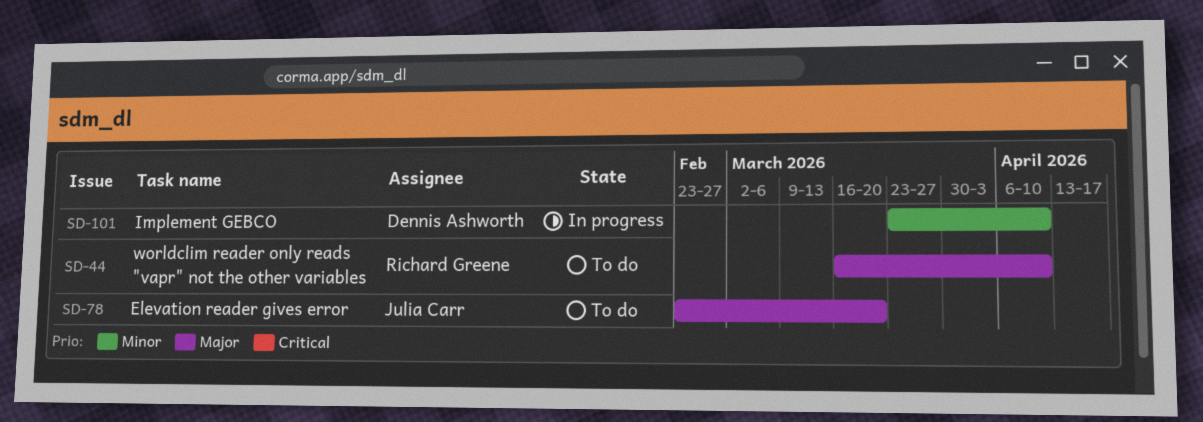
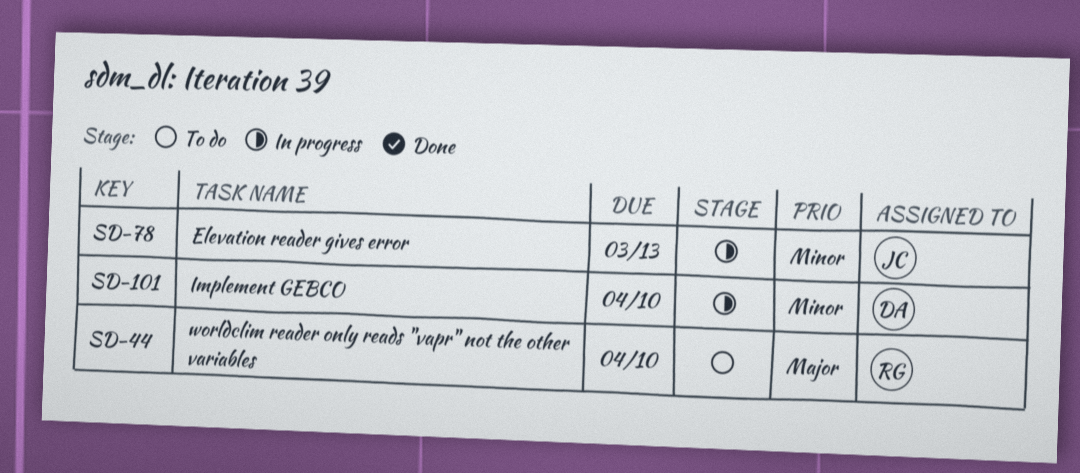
SD-78, status: To do -> In progress
SD-78, priority: Major -> Minor
SD-78, due: Mar 20 -> Mar 13

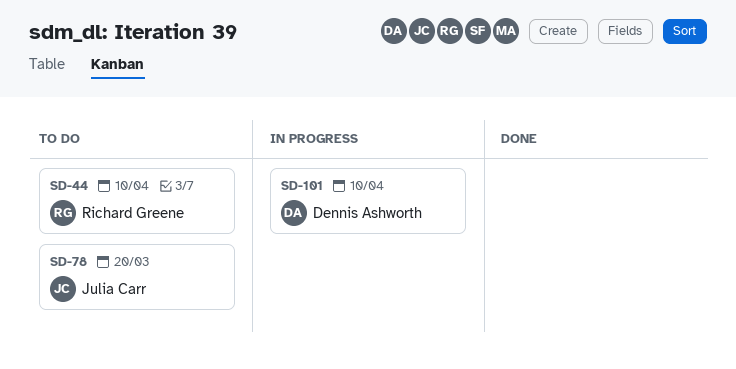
SD-78, status: In progress -> To do
SD-78, due: Mar 13 -> Mar 20

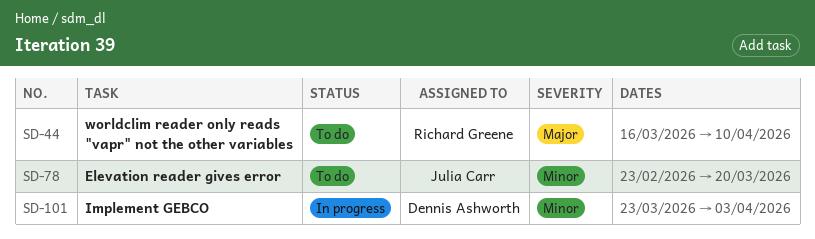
SD-101, due: Apr 10 -> Apr 3

